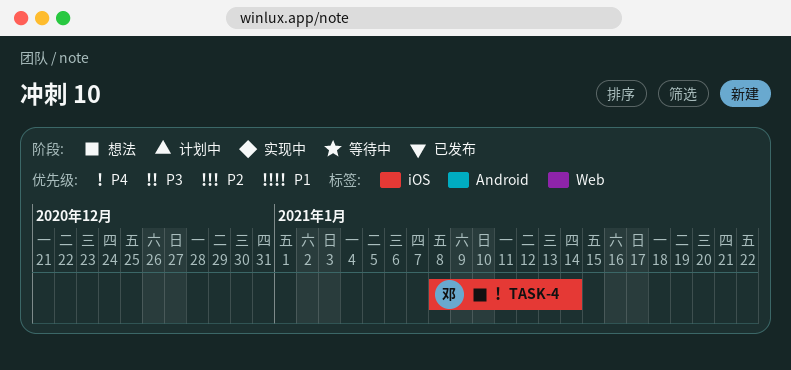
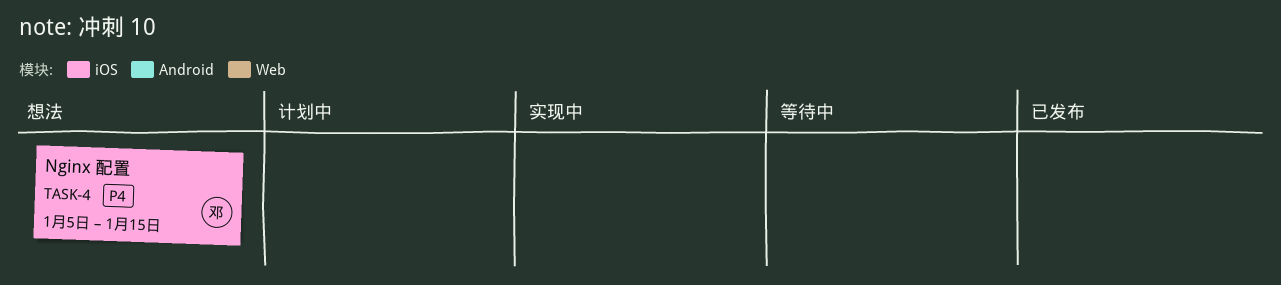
TASK-4, start: Jan 8 -> Jan 5
TASK-4, due: Jan 14 -> Jan 15

